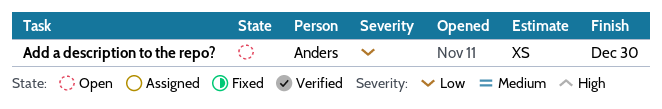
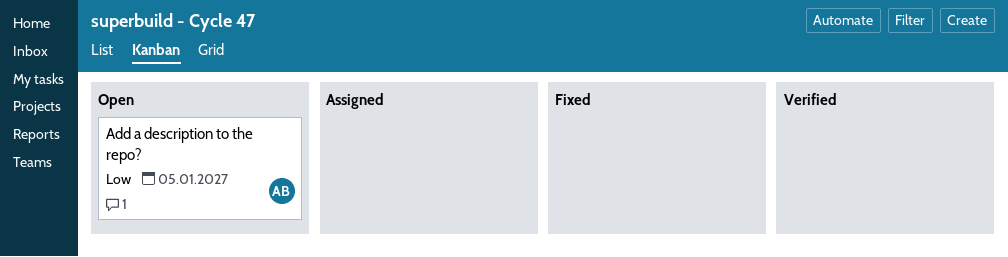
Add a description to the repo?, due: Dec 30 -> Jan 5

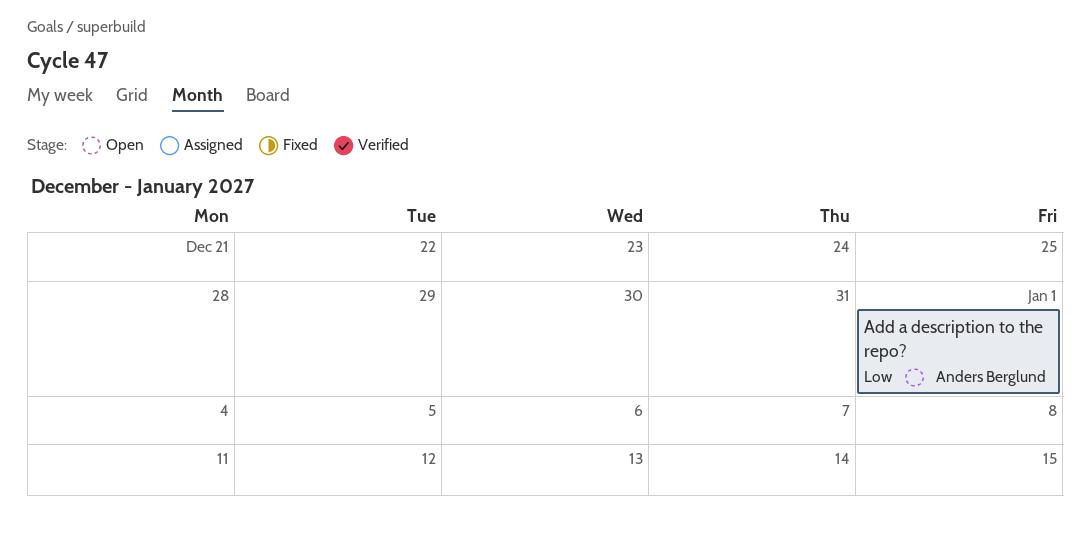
Add a description to the repo?, due: Jan 5 -> Jan 1

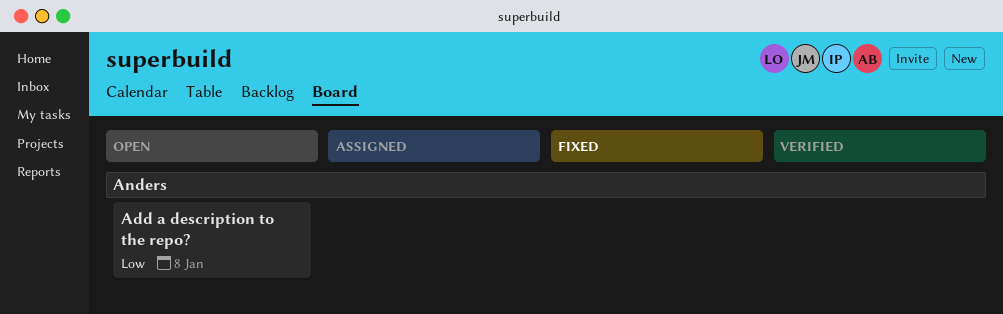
Add a description to the repo?, due: Jan 1 -> Jan 8

